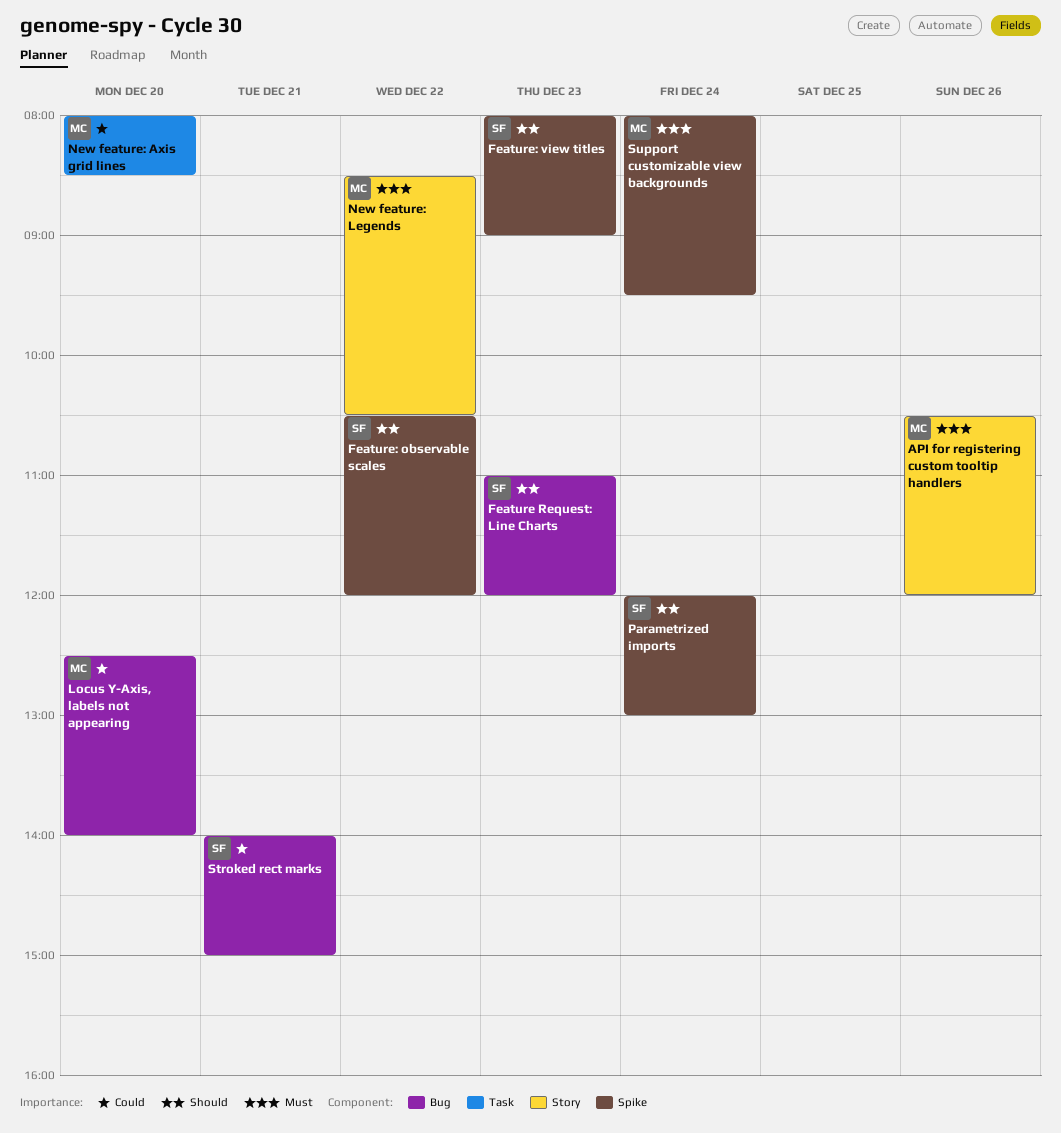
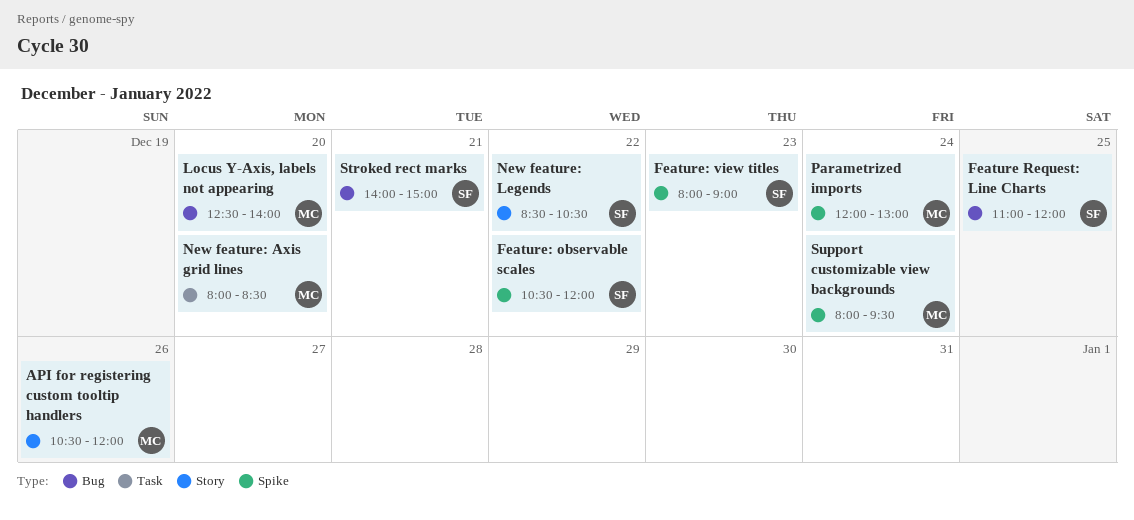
Feature Request: Line Charts, day: Dec 23 -> Dec 25
New feature: Legends, owner: MC -> SF
Parametrized imports, owner: SF -> MC

